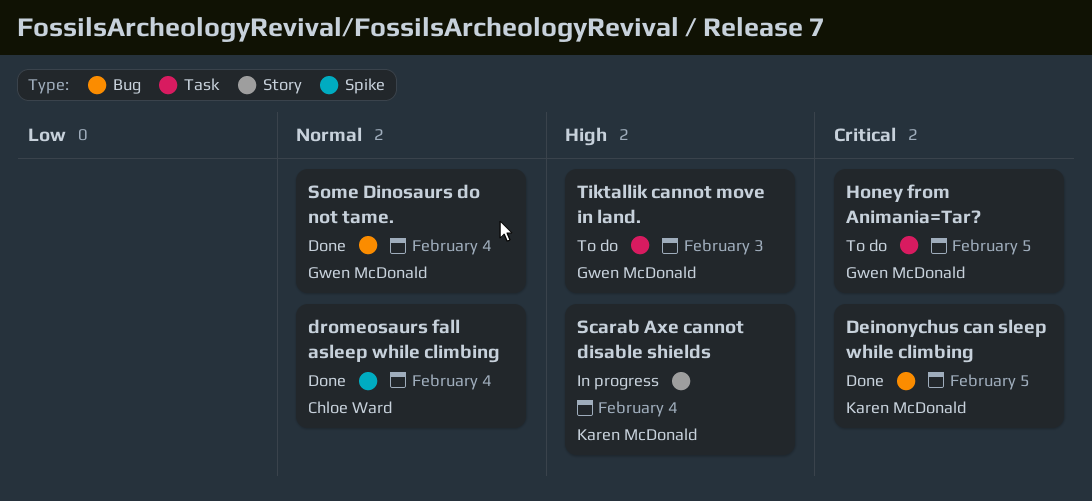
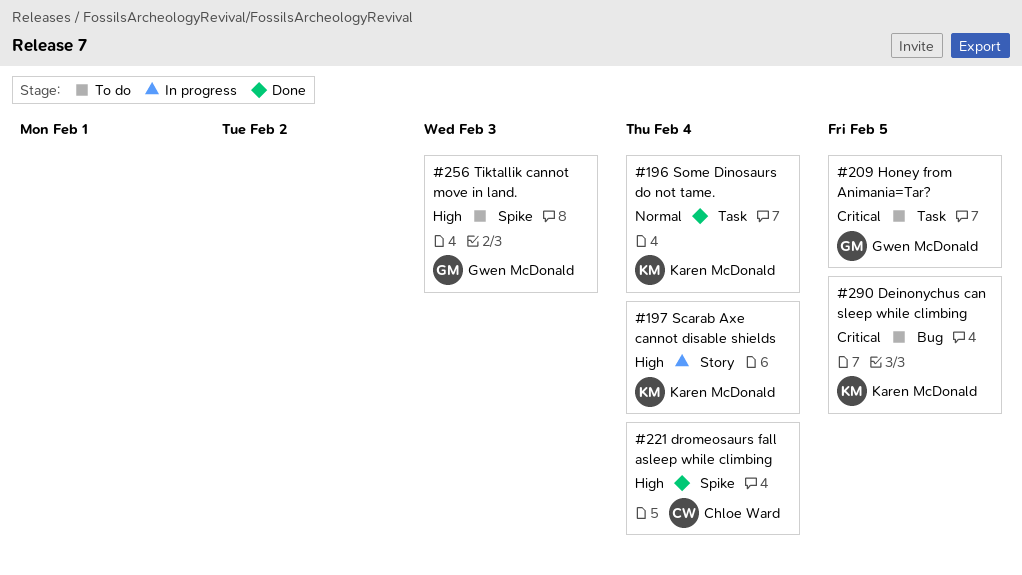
Deinonychus can sleep while climbing, status: Done -> To do
dromeosaurs fall asleep while climbing, priority: Normal -> High
Some Dinosaurs do not tame., owner: Gwen McDonald -> Karen McDonald
Some Dinosaurs do not tame., label: Bug -> Task
Tiktallik cannot move in land., label: Task -> Spike

